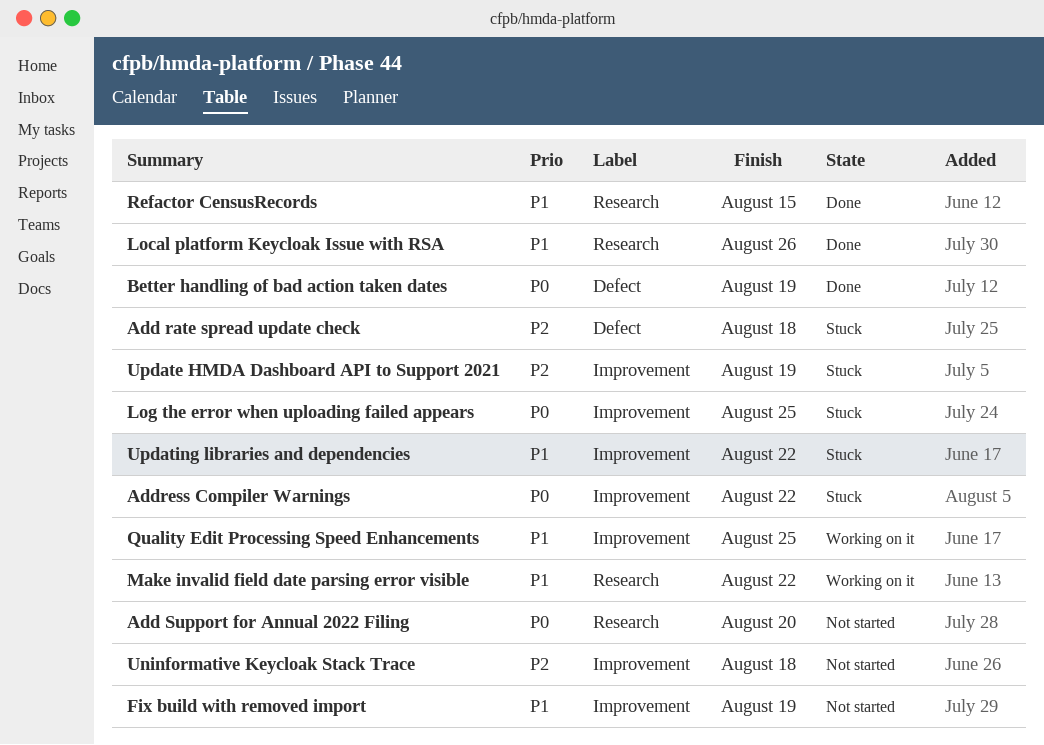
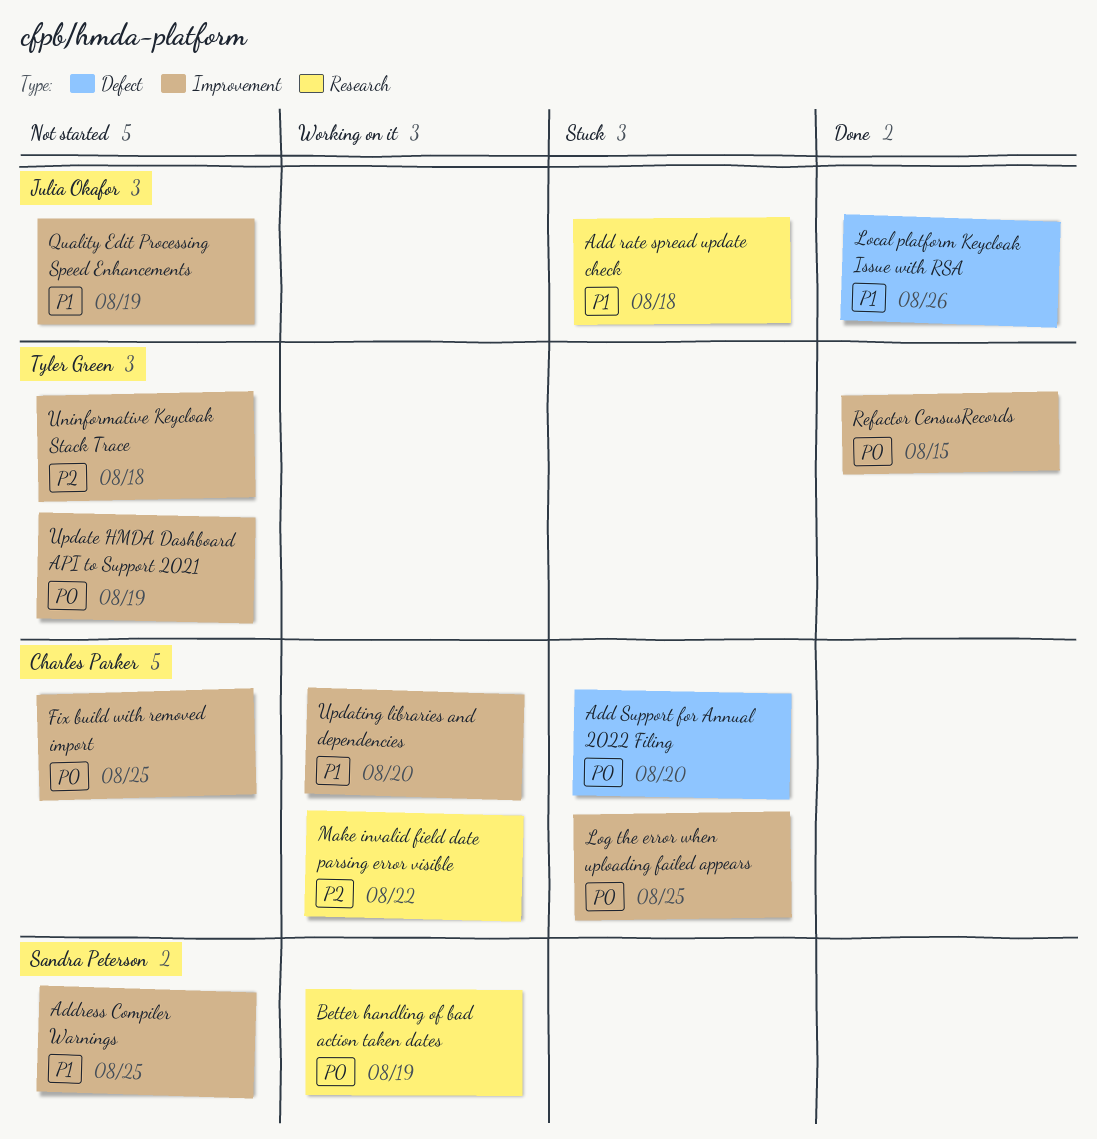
Add rate spread update check, priority: P2 -> P1
Add rate spread update check, label: Defect -> Research
Add Support for Annual 2022 Filing, status: Not started -> Stuck
Add Support for Annual 2022 Filing, label: Research -> Defect
Address Compiler Warnings, status: Stuck -> Not started
Address Compiler Warnings, priority: P0 -> P1
Address Compiler Warnings, due: Aug 22 -> Aug 25
Better handling of bad action taken dates, status: Done -> Working on it
Better handling of bad action taken dates, label: Defect -> Research
Fix build with removed import, priority: P1 -> P0
Fix build with removed import, due: Aug 19 -> Aug 25
Local platform Keycloak Issue with RSA, label: Research -> Defect
Make invalid field date parsing error visible, priority: P1 -> P2
Quality Edit Processing Speed Enhancements, status: Working on it -> Not started
Quality Edit Processing Speed Enhancements, due: Aug 25 -> Aug 19
Refactor CensusRecords, priority: P1 -> P0
Refactor CensusRecords, label: Research -> Improvement
Update HMDA Dashboard API to Support 2021, status: Stuck -> Not started
Update HMDA Dashboard API to Support 2021, priority: P2 -> P0
Updating libraries and dependencies, status: Stuck -> Working on it
Updating libraries and dependencies, due: Aug 22 -> Aug 20

